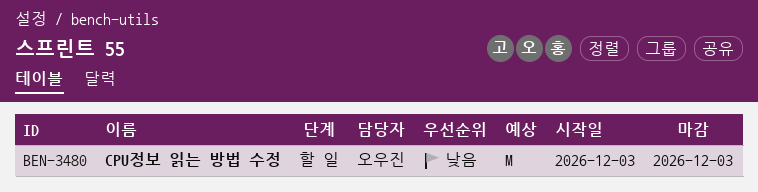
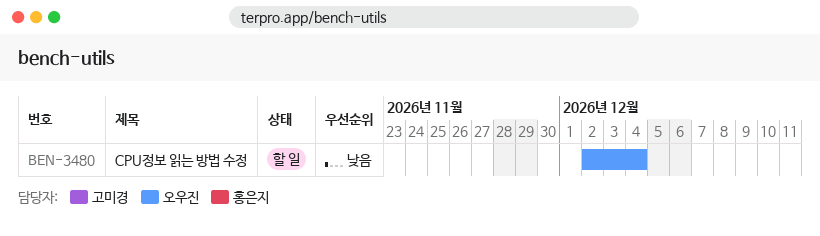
BEN-3480, start: Dec 3 -> Dec 2
BEN-3480, due: Dec 3 -> Dec 4

